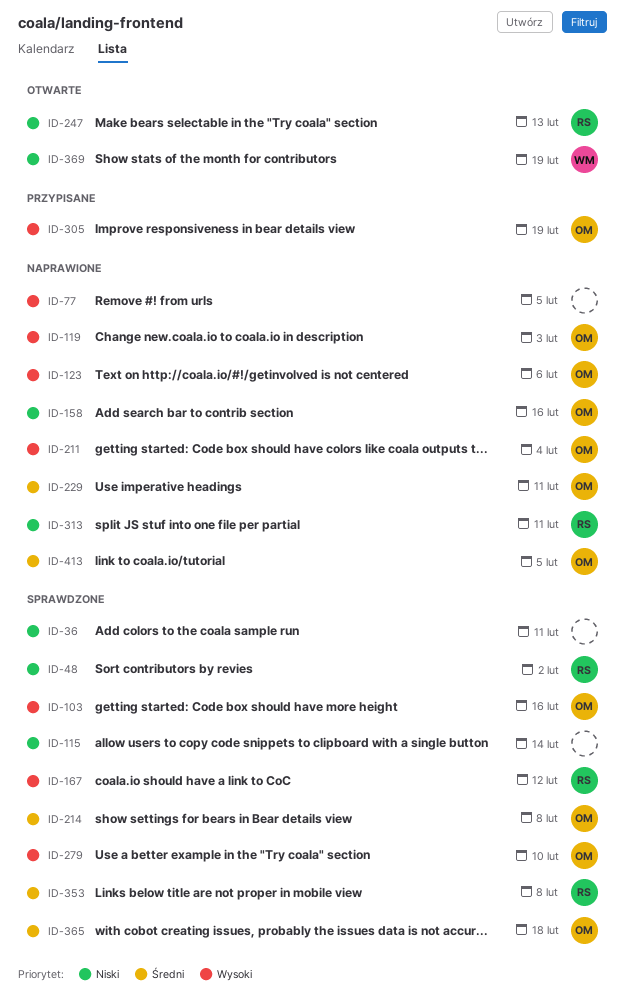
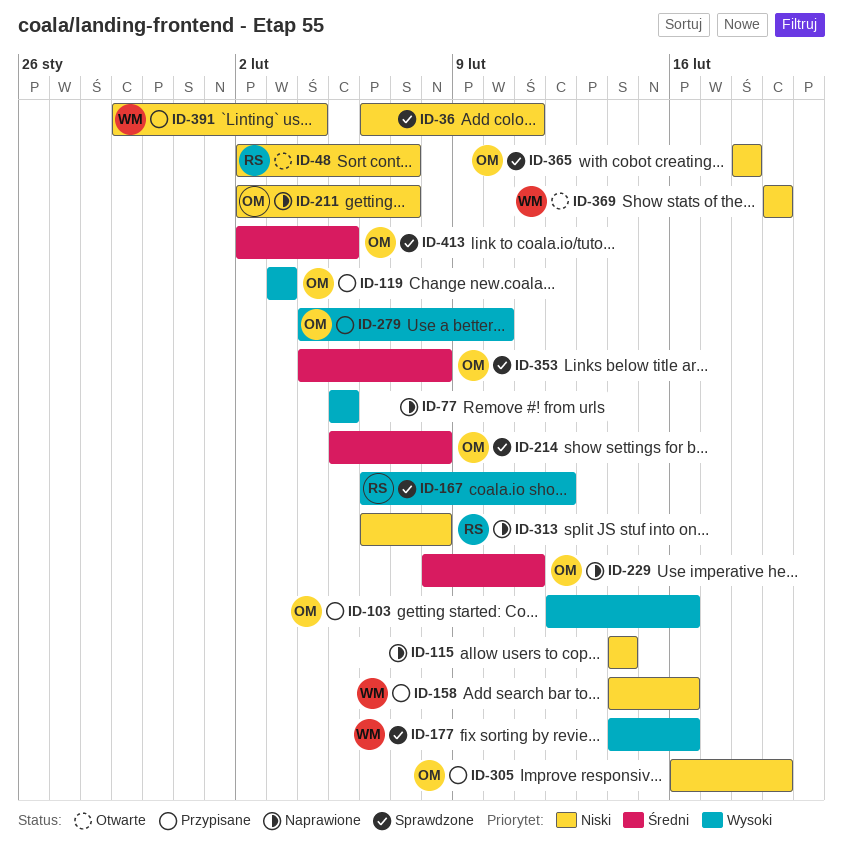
ID-48, status: Sprawdzone -> Otwarte
ID-48, due: Feb 2 -> Feb 7
ID-103, status: Sprawdzone -> Przypisane
ID-115, status: Sprawdzone -> Naprawione
ID-119, status: Naprawione -> Przypisane
ID-123: present -> none
ID-158, status: Naprawione -> Przypisane
ID-158, owner: OM -> WM
ID-177: none -> present
ID-211, priority: Wysoki -> Niski
ID-211, due: Feb 4 -> Feb 7
ID-247: present -> none
ID-279, status: Sprawdzone -> Przypisane
ID-305, priority: Wysoki -> Niski
ID-313, due: Feb 11 -> Feb 8
ID-353, owner: RS -> OM
ID-365, priority: Średni -> Niski
ID-391: none -> present
ID-413, status: Naprawione -> Sprawdzone

